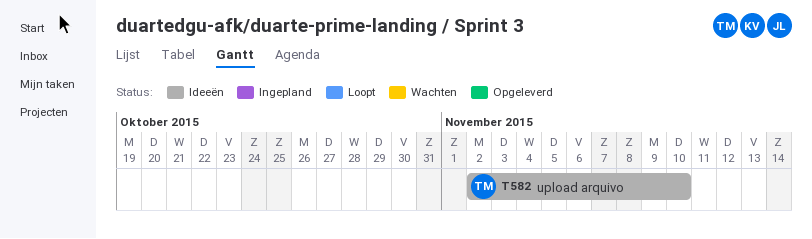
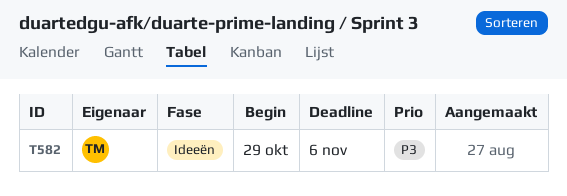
T582, start: Nov 2 -> Oct 29
T582, due: Nov 10 -> Nov 6

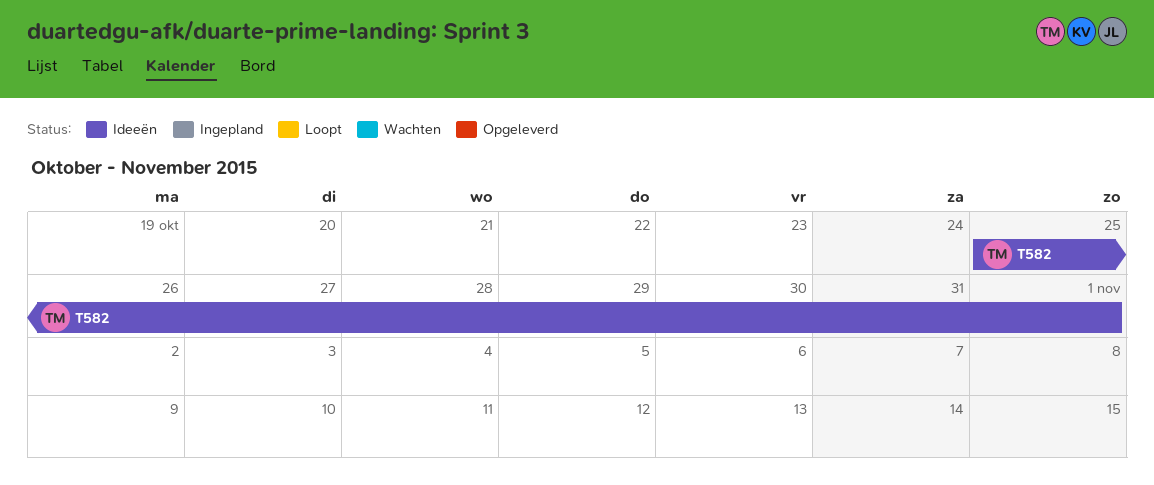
T582, start: Oct 29 -> Oct 25
T582, due: Nov 6 -> Nov 1

